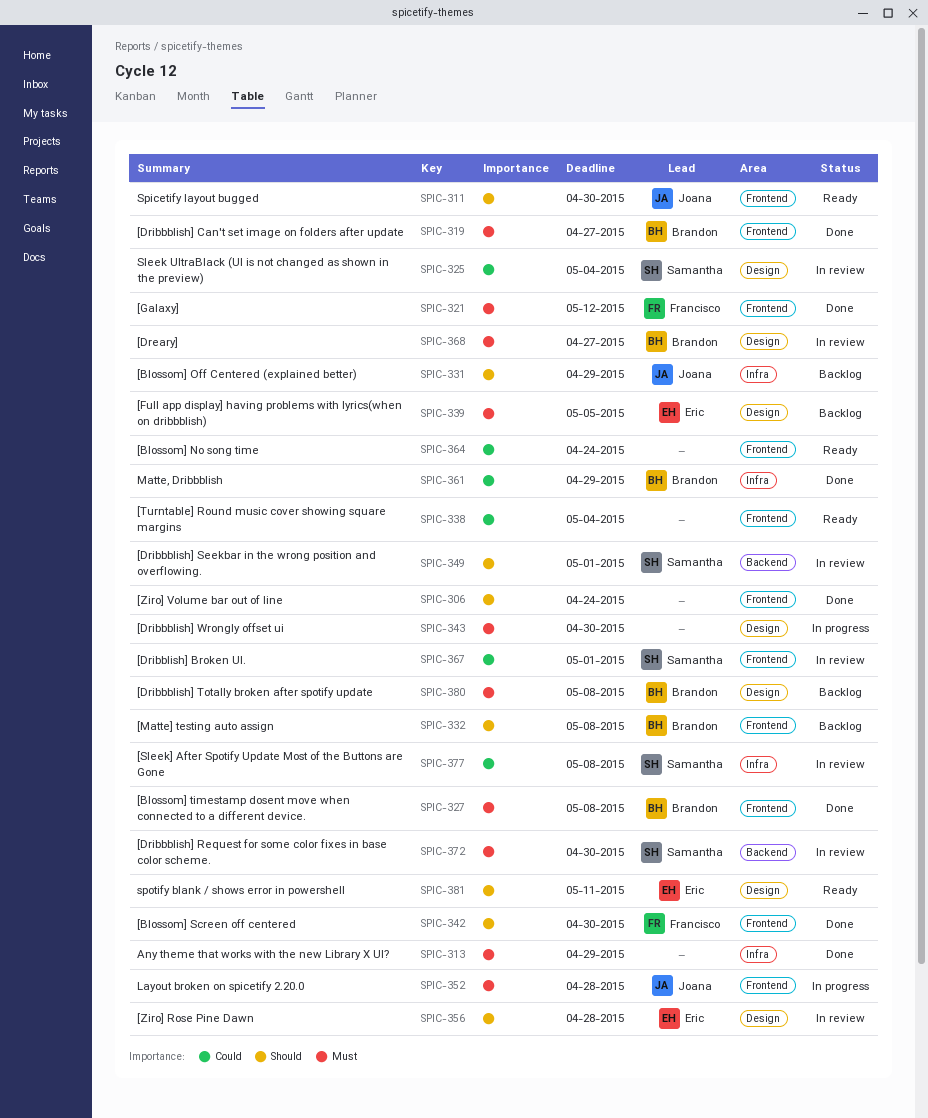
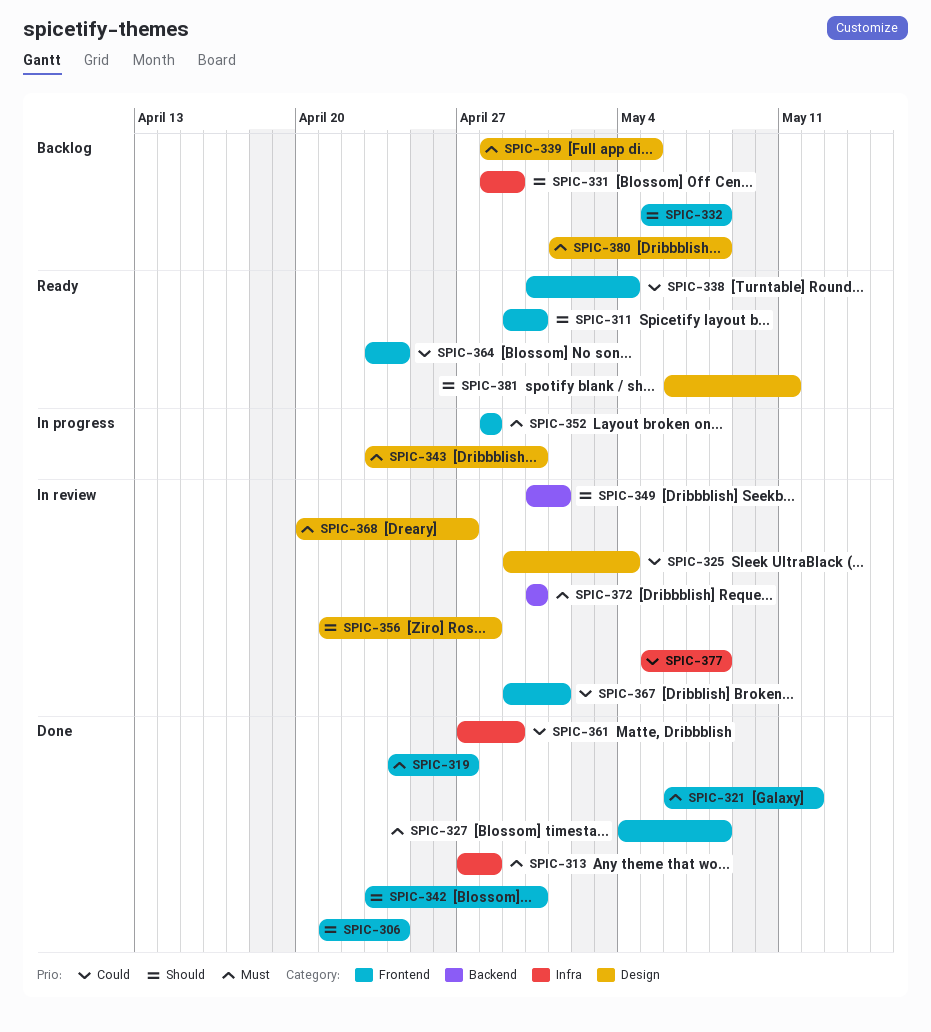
SPIC-313, due: Apr 29 -> Apr 28

